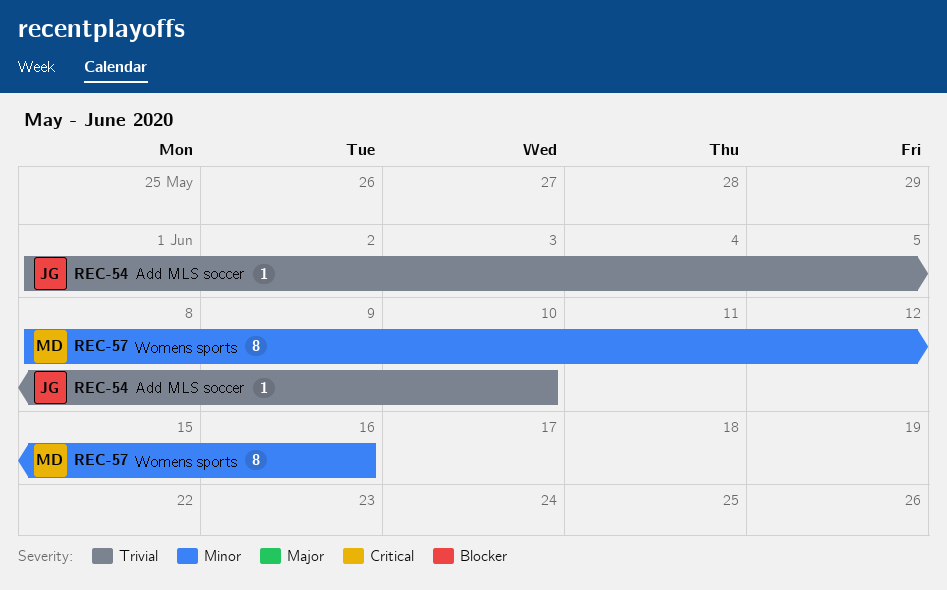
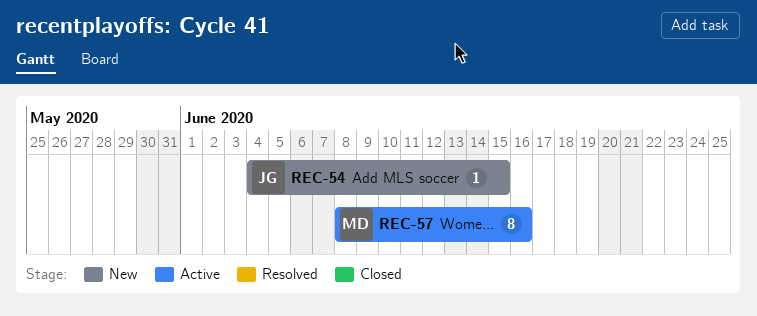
REC-54, start: Jun 1 -> Jun 4
REC-54, due: Jun 10 -> Jun 15

